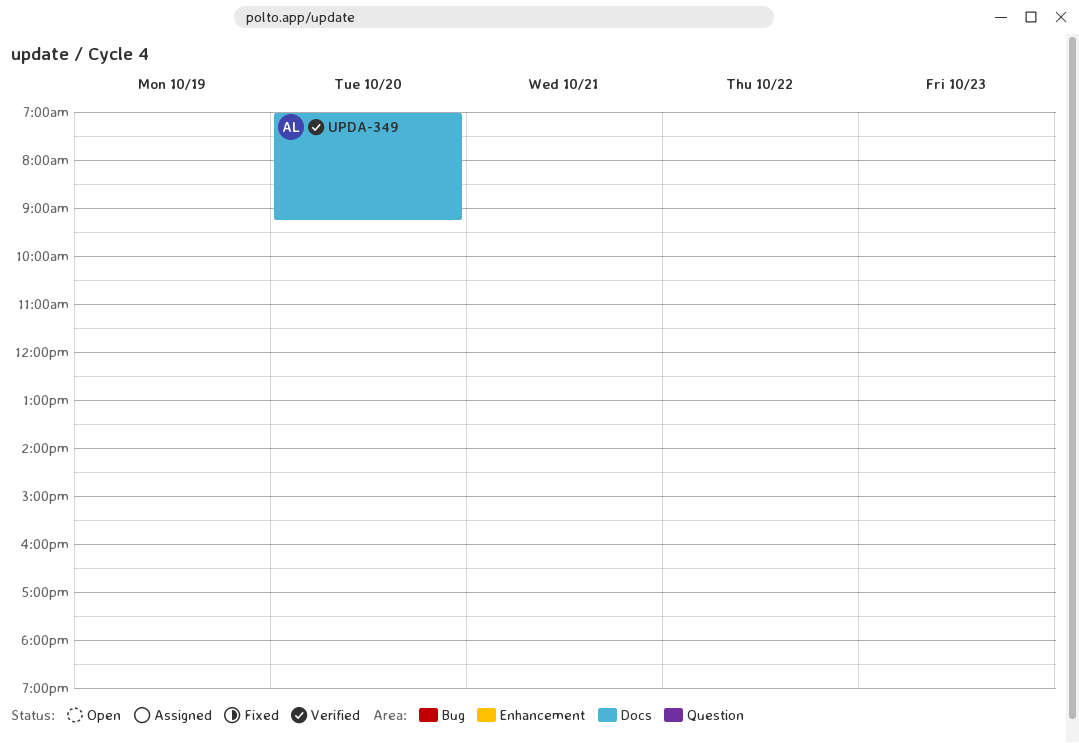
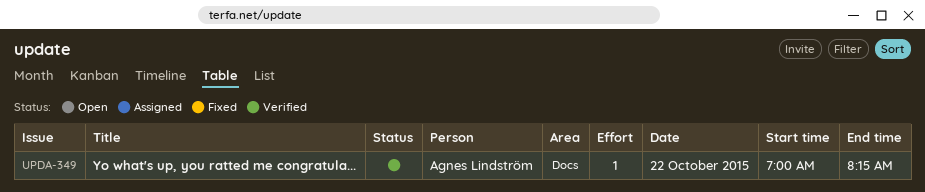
UPDA-349, day: Oct 20 -> Oct 22
UPDA-349, ends: 09:15 -> 08:15

